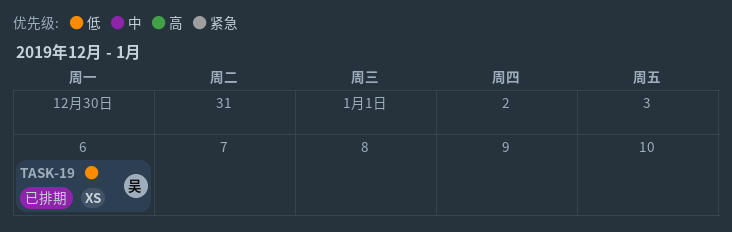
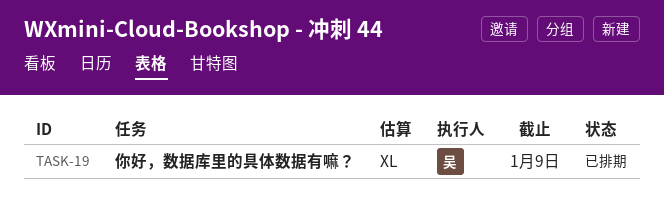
TASK-19, estimate: XS -> XL
TASK-19, due: Jan 6 -> Jan 9

